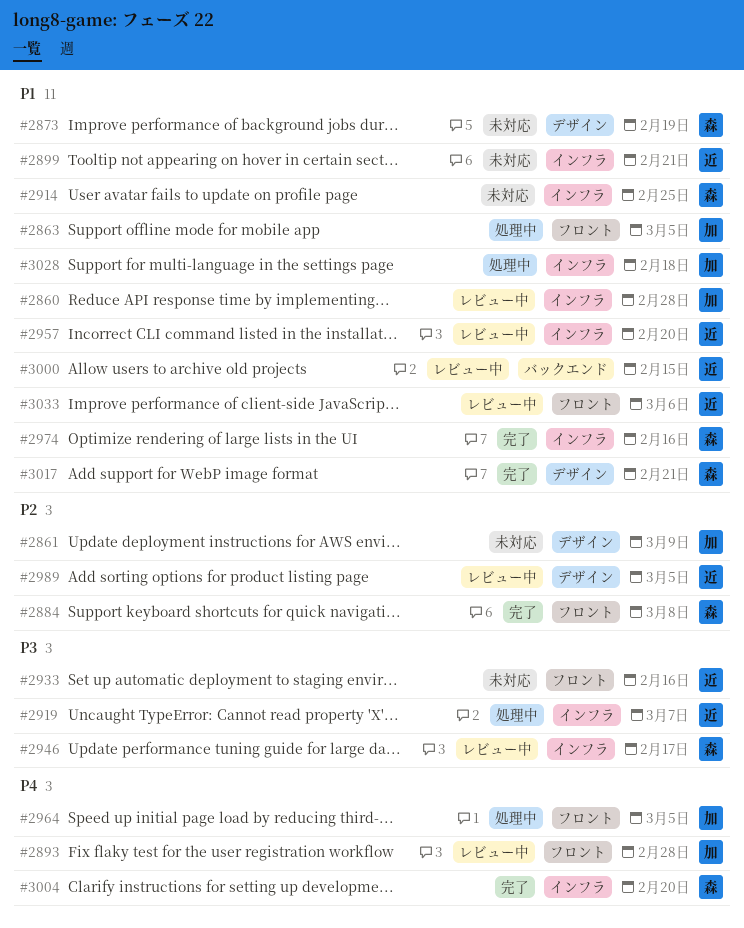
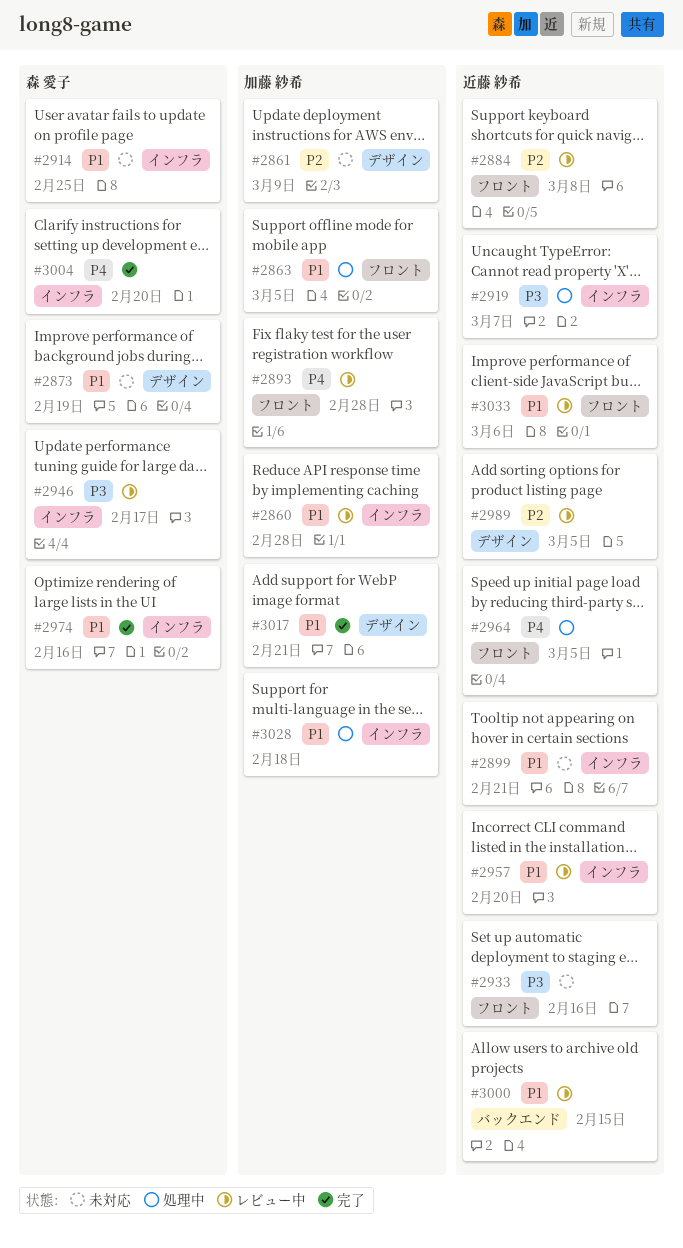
#2884, status: 完了 -> レビュー中
#2884, owner: 森 愛子 -> 近藤 紗希
#2964, owner: 加藤 紗希 -> 近藤 紗希
#3017, owner: 森 愛子 -> 加藤 紗希

